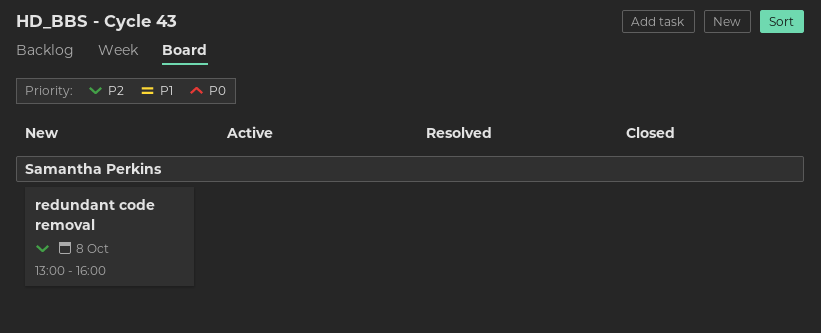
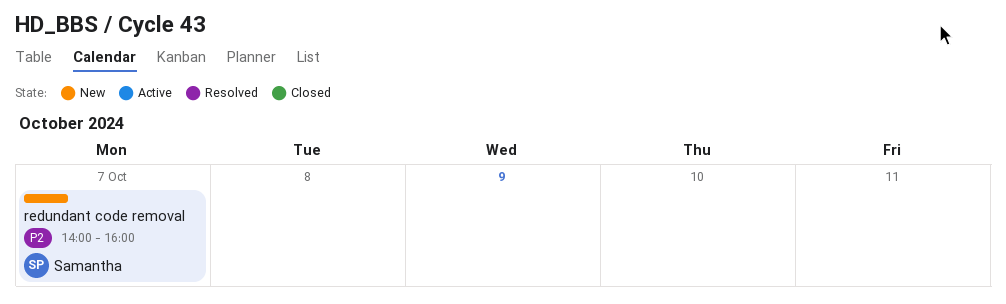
redundant code removal, day: Oct 8 -> Oct 7
redundant code removal, begins: 13:00 -> 14:00

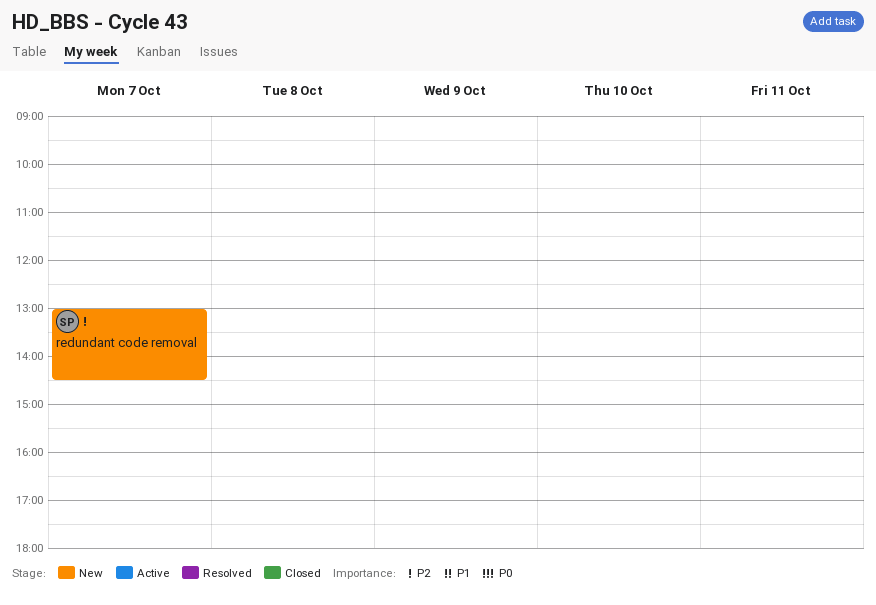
redundant code removal, begins: 14:00 -> 13:00
redundant code removal, ends: 16:00 -> 14:30

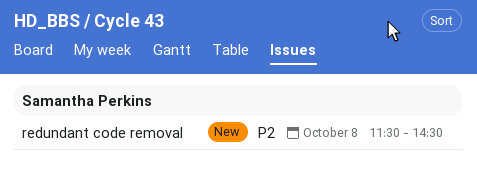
redundant code removal, day: Oct 7 -> Oct 8
redundant code removal, begins: 13:00 -> 11:30

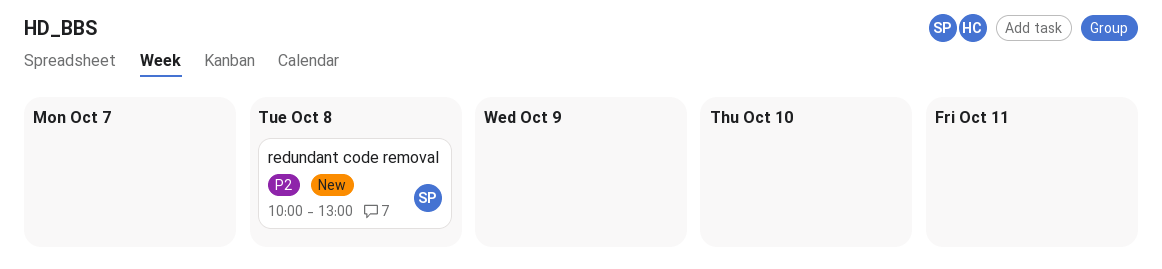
redundant code removal, begins: 11:30 -> 10:00
redundant code removal, ends: 14:30 -> 13:00

